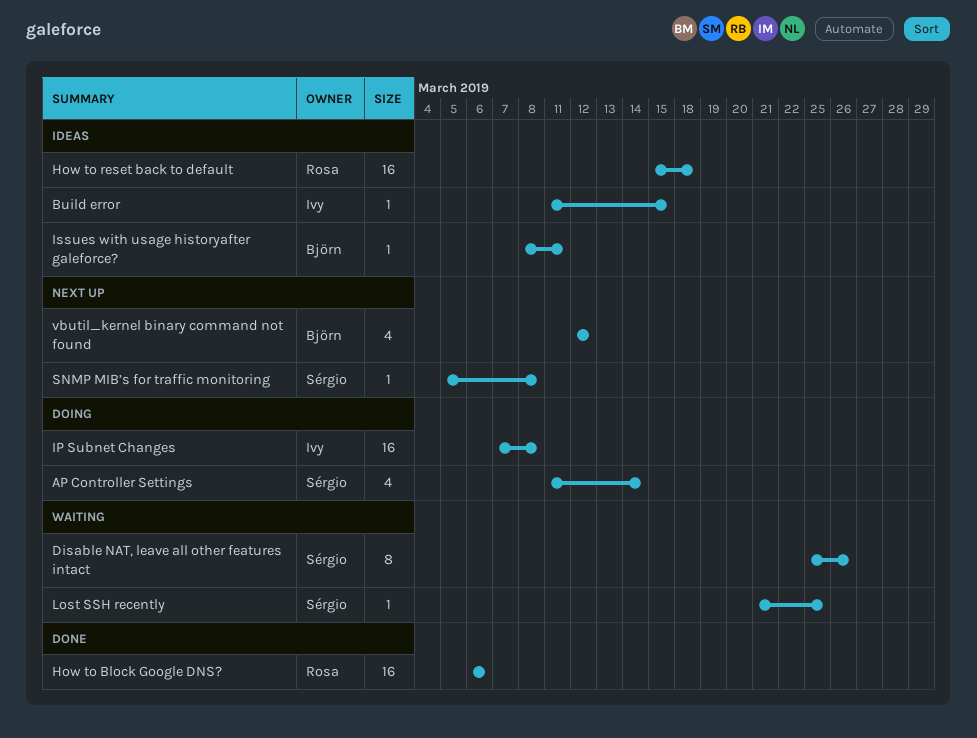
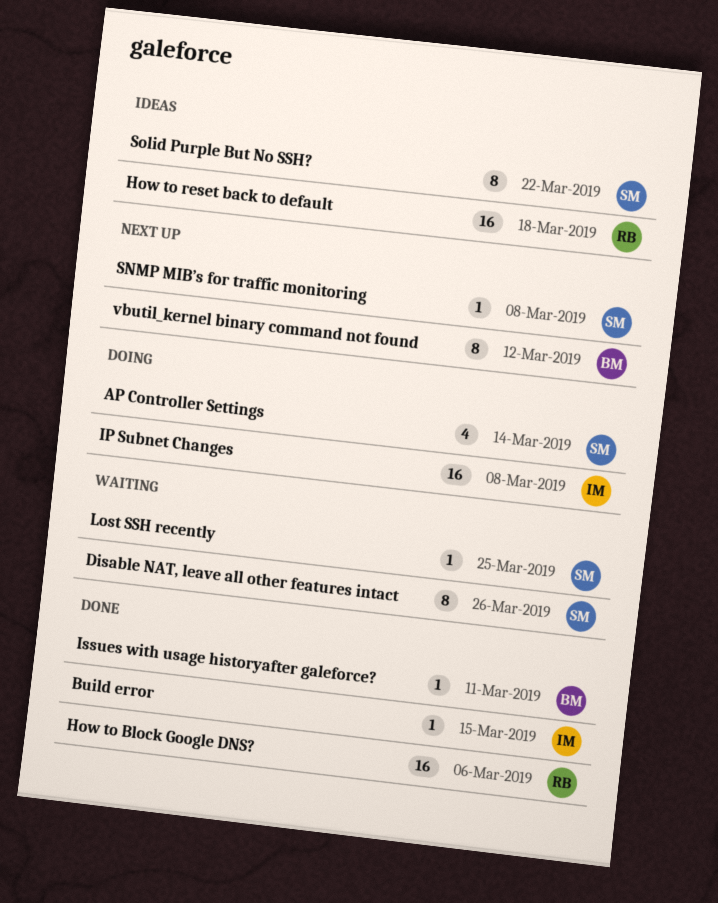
Build error, status: Ideas -> Done
Issues with usage historyafter galeforce?, status: Ideas -> Done
Solid Purple But No SSH?: none -> present
vbutil_kernel binary command not found, estimate: 4 -> 8

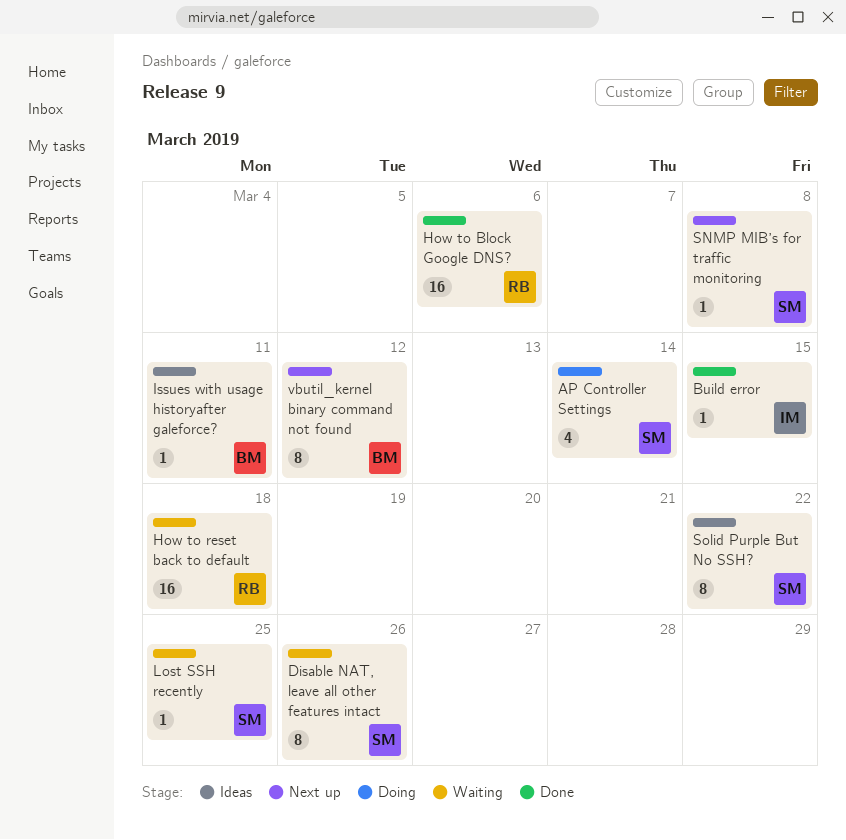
How to reset back to default, status: Ideas -> Waiting
IP Subnet Changes: present -> none
Issues with usage historyafter galeforce?, status: Done -> Ideas

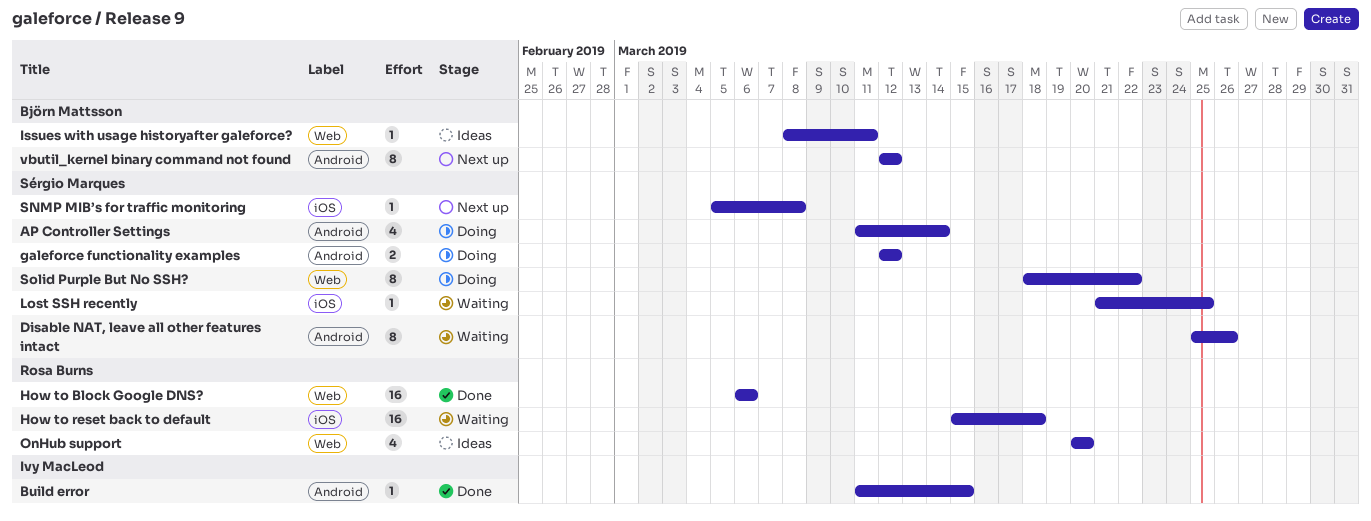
galeforce functionality examples: none -> present
OnHub support: none -> present
Solid Purple But No SSH?, status: Ideas -> Doing

